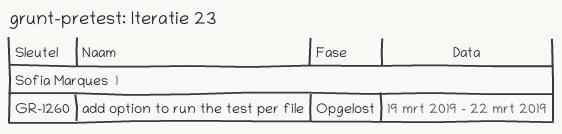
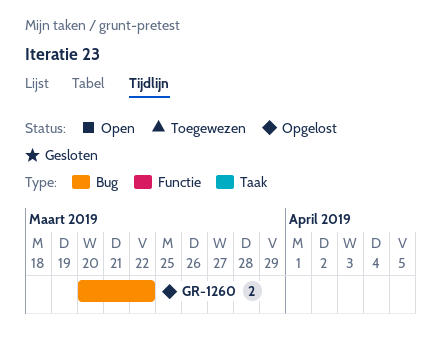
GR-1260, start: Mar 19 -> Mar 20

